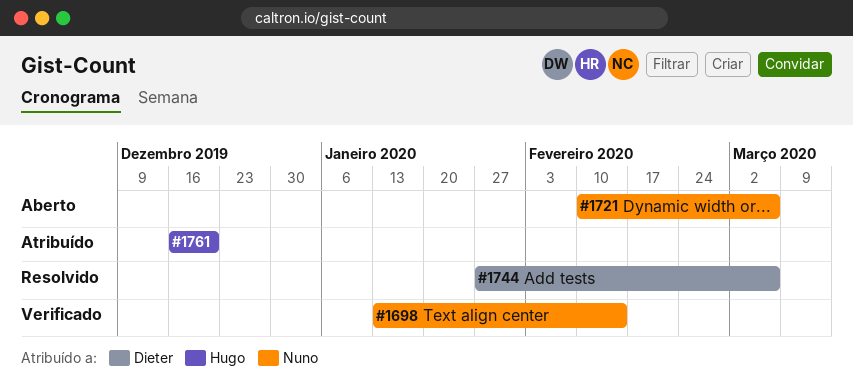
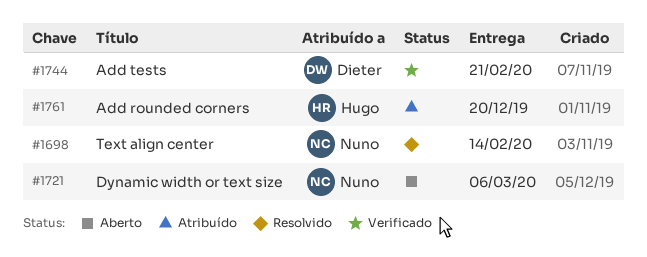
#1698, status: Verificado -> Resolvido
#1744, status: Resolvido -> Verificado
#1744, due: Mar 6 -> Feb 21

